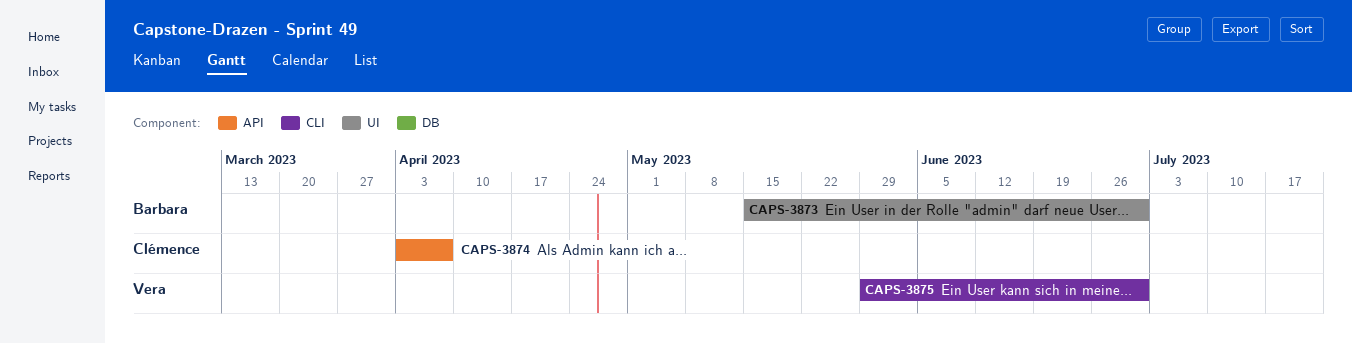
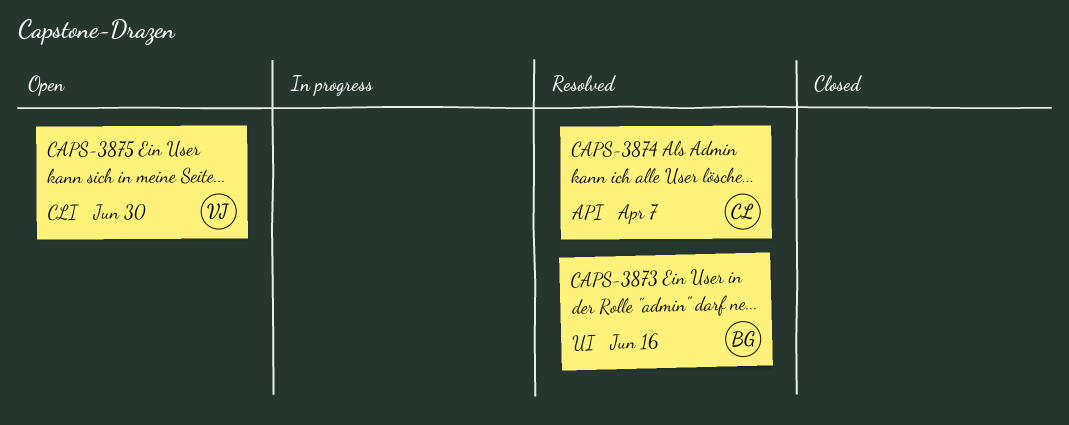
CAPS-3873, due: Jun 30 -> Jun 16

